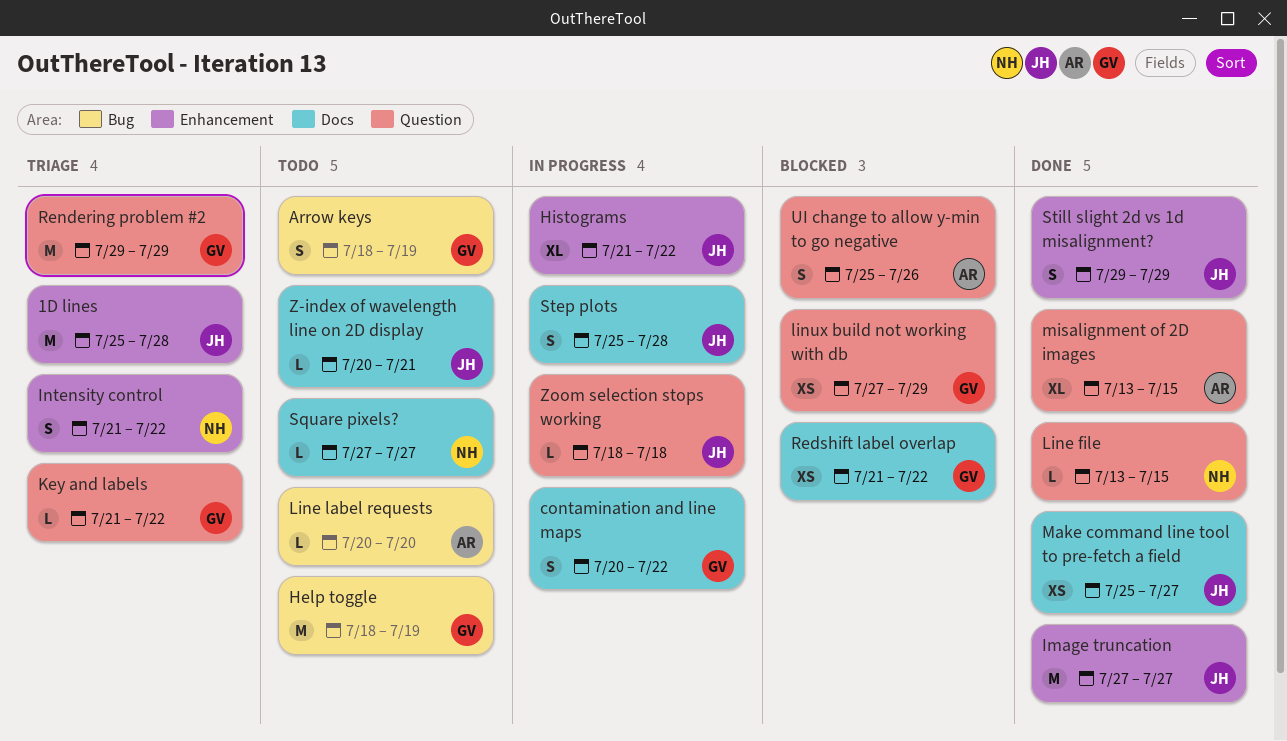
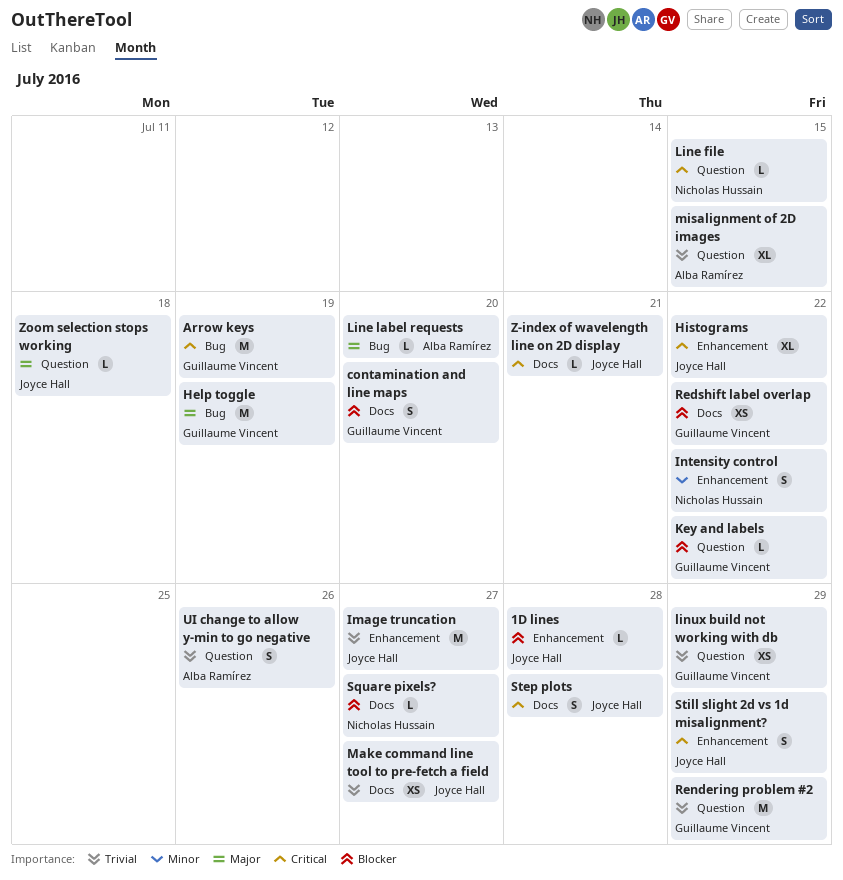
1D lines, estimate: M -> L
Arrow keys, estimate: S -> M
contamination and line maps, due: Jul 22 -> Jul 20

